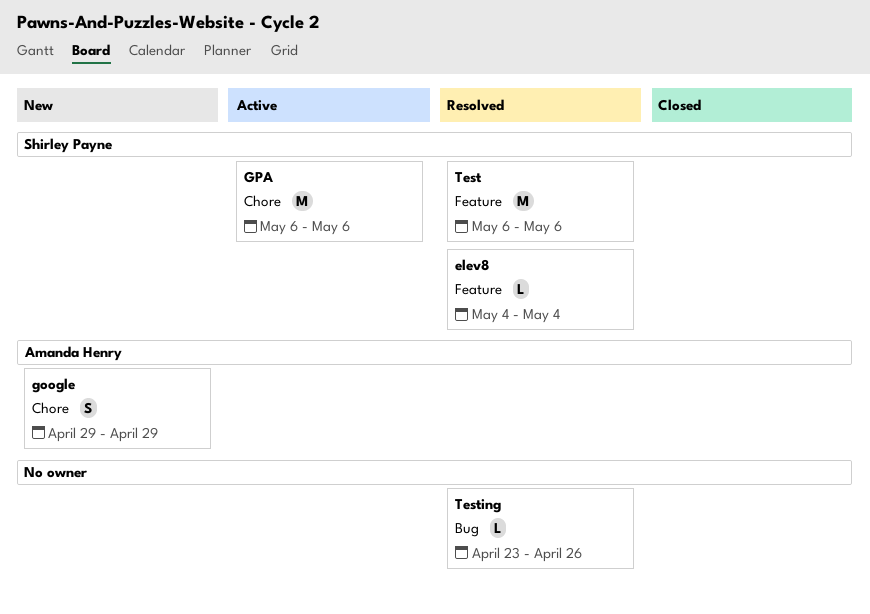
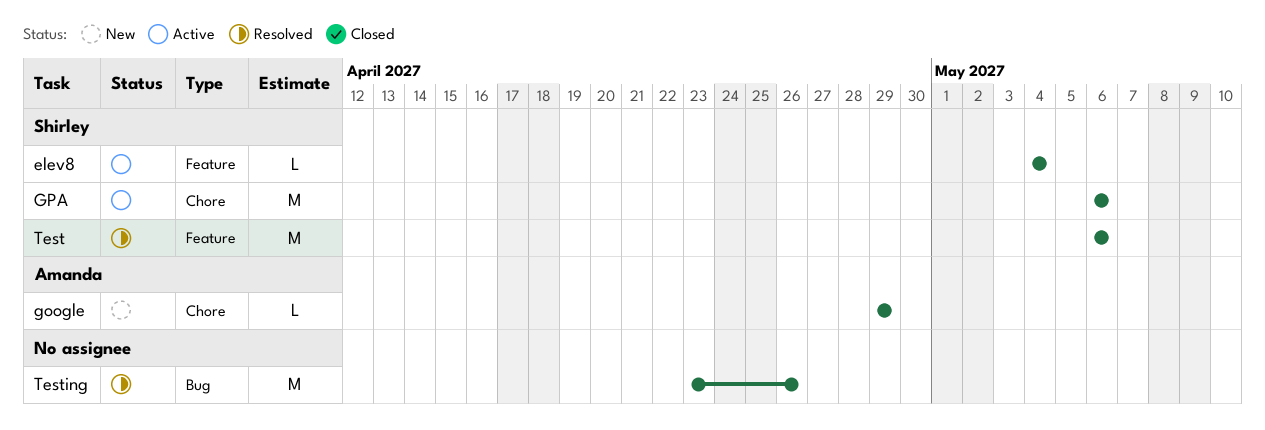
elev8, status: Resolved -> Active
google, estimate: S -> L
Testing, estimate: L -> M

